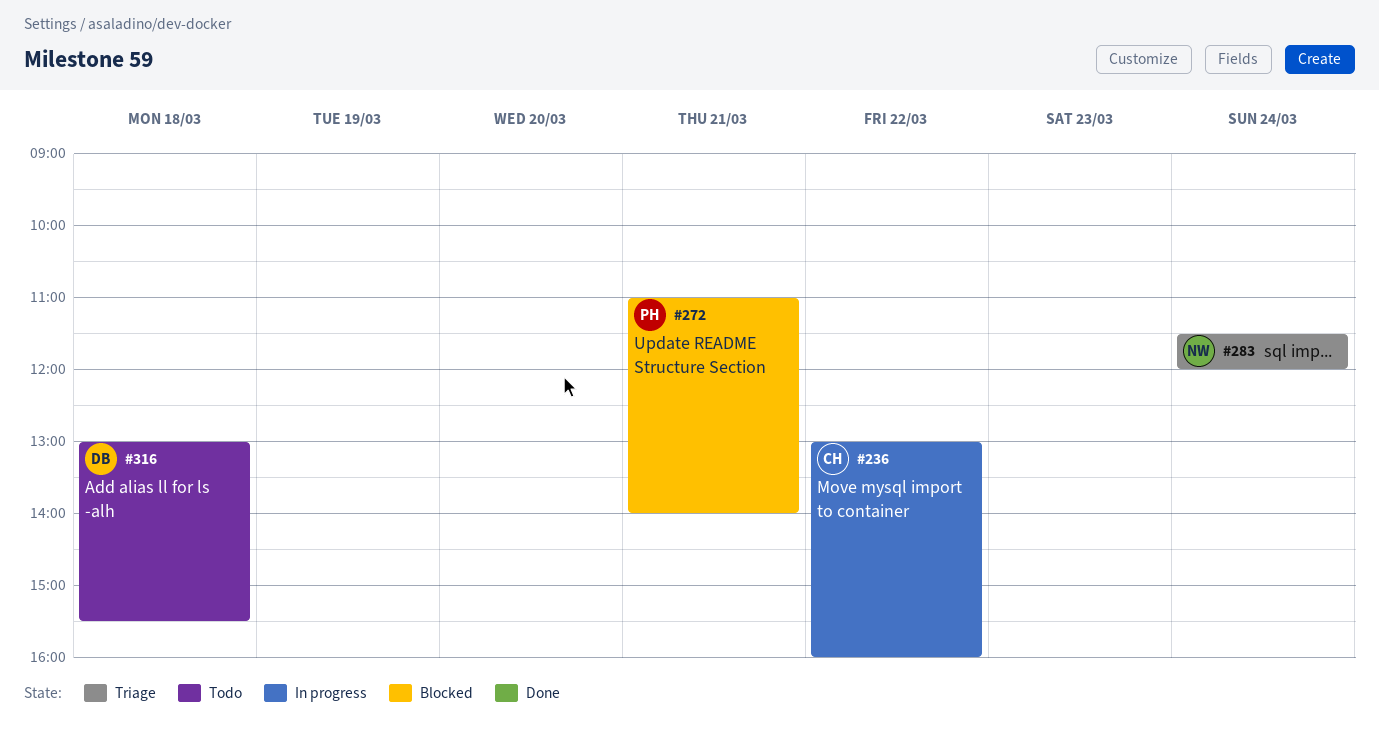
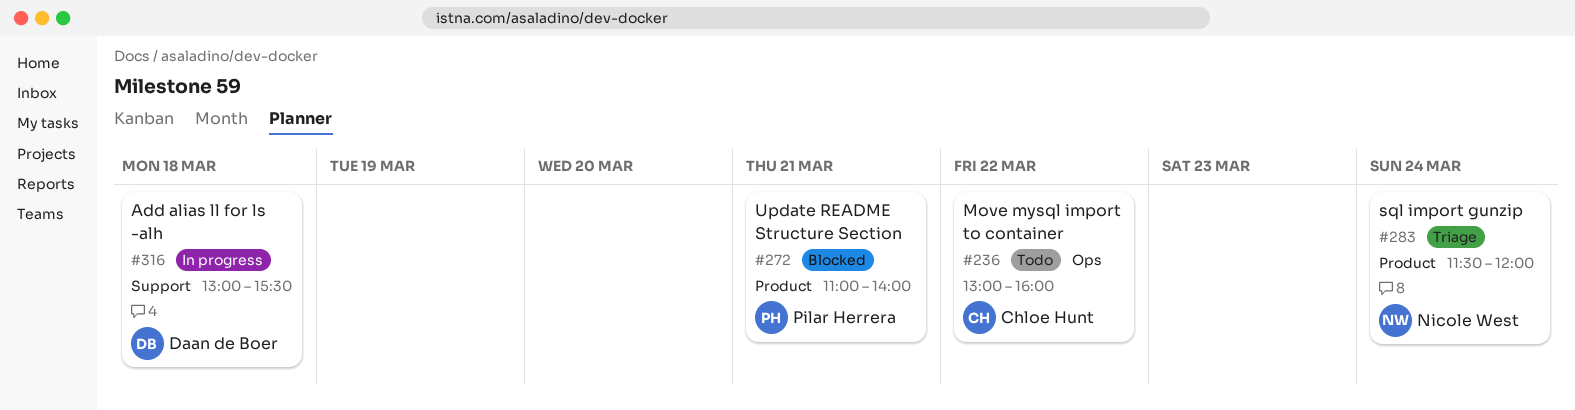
#236, status: In progress -> Todo
#316, status: Todo -> In progress

